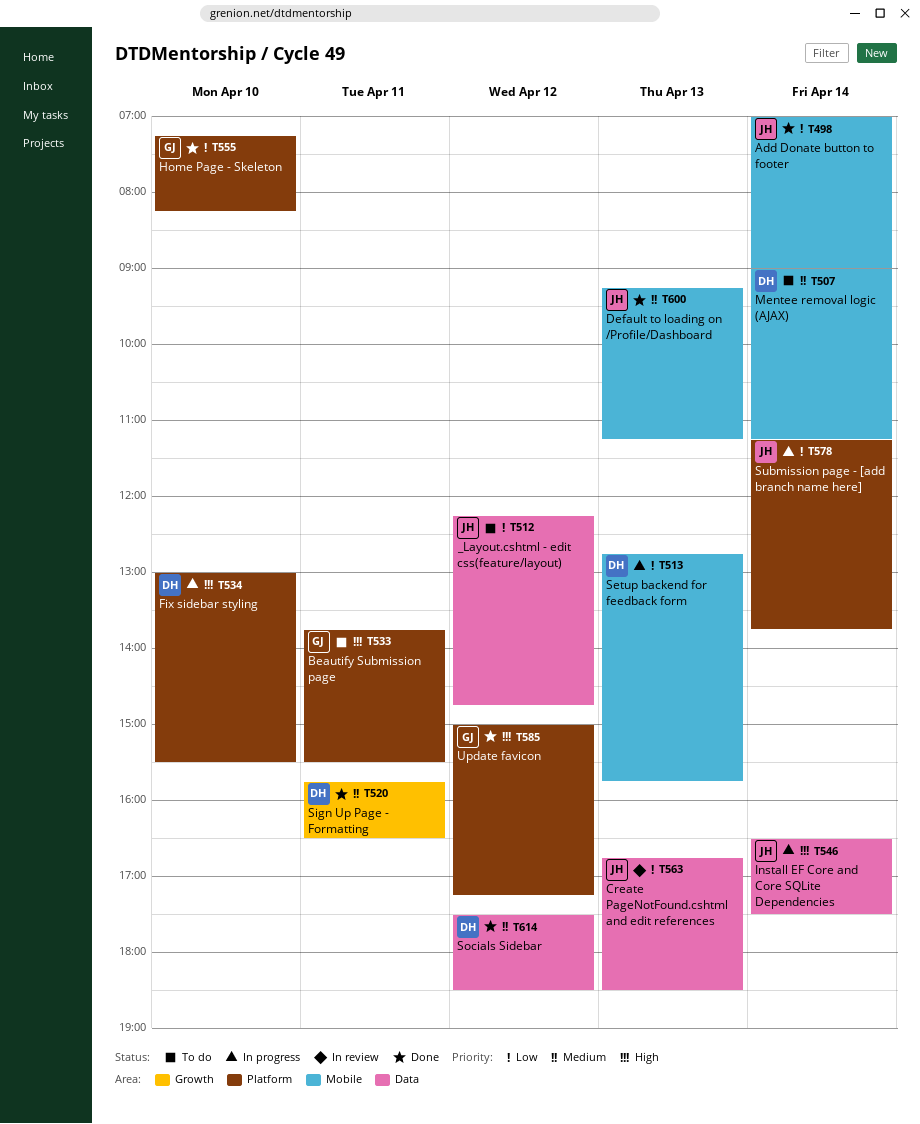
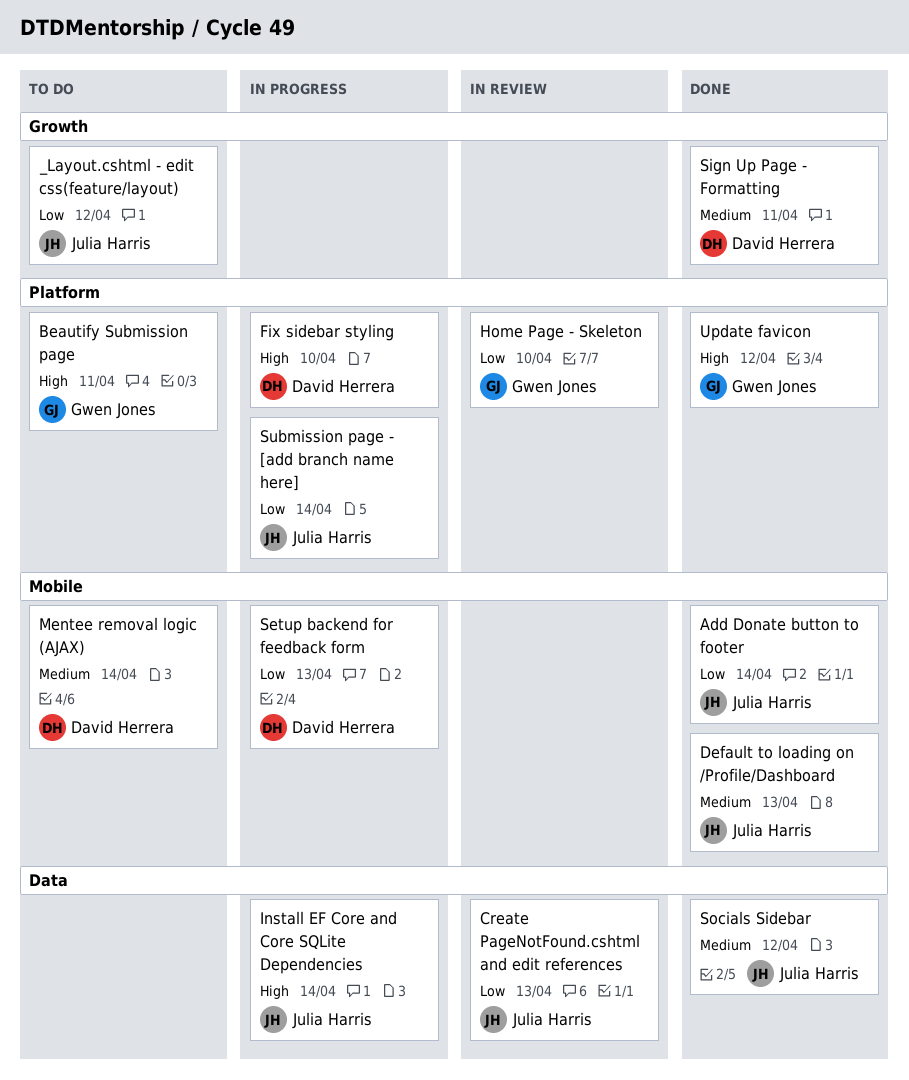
_Layout.cshtml - edit css(feature/layout), label: Data -> Growth
Home Page - Skeleton, status: Done -> In review
Socials Sidebar, owner: David Herrera -> Julia Harris

